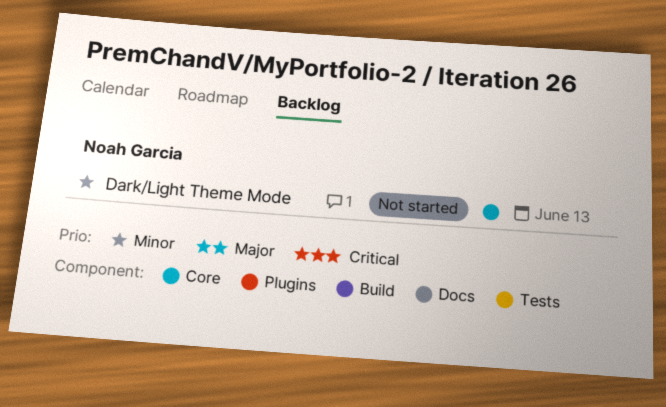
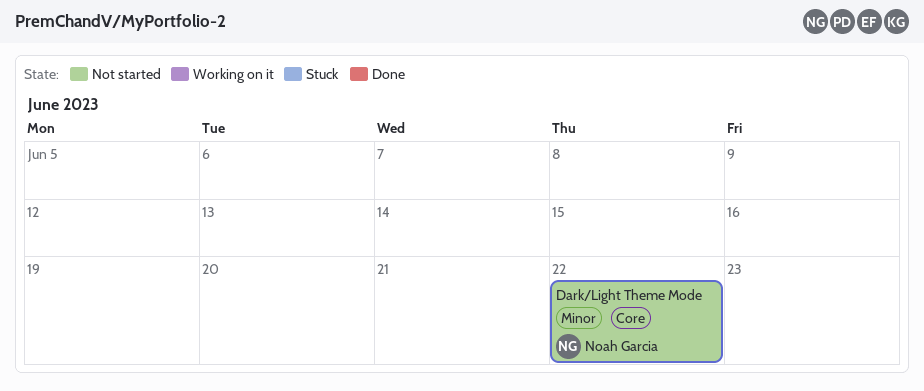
Dark/Light Theme Mode, due: Jun 13 -> Jun 22

